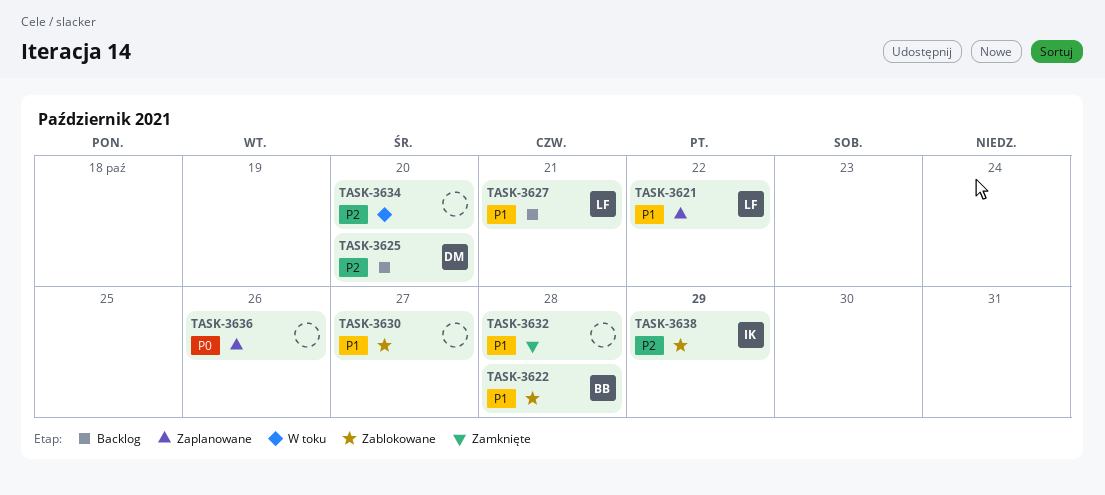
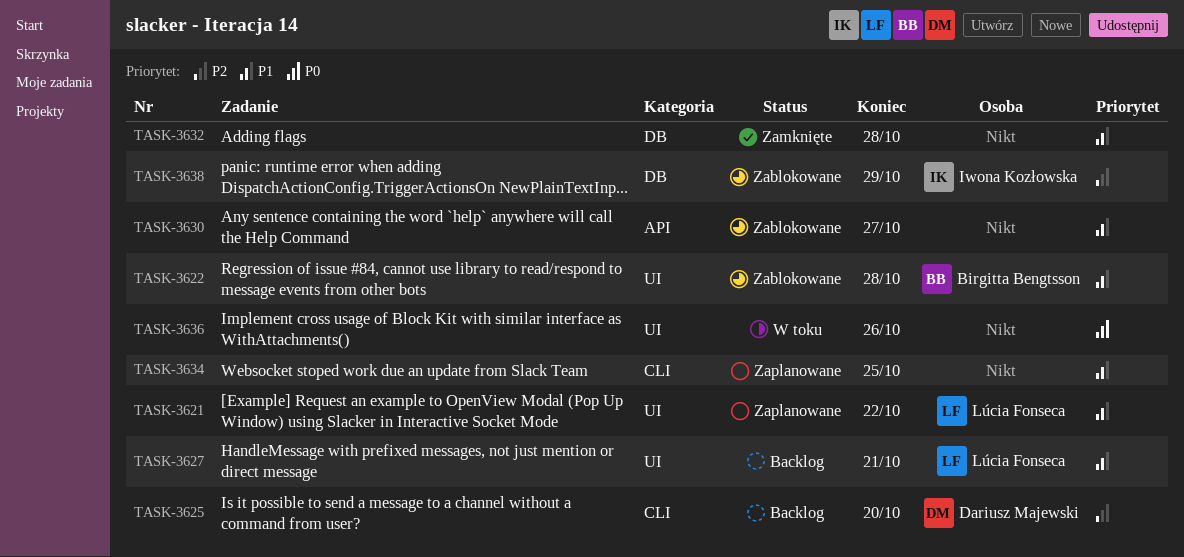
TASK-3634, status: W toku -> Zaplanowane
TASK-3634, priority: P2 -> P1
TASK-3634, due: Oct 20 -> Oct 25
TASK-3636, status: Zaplanowane -> W toku

